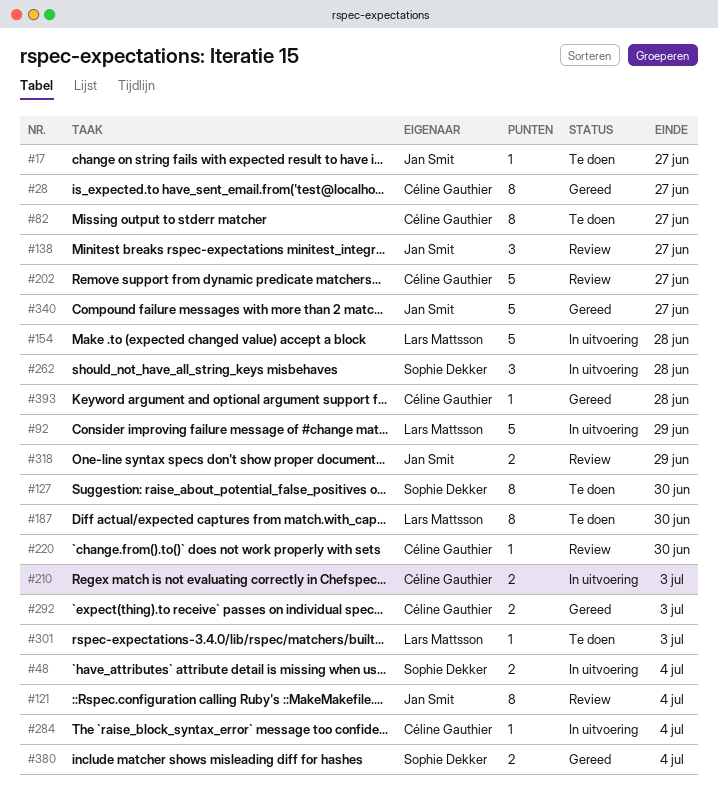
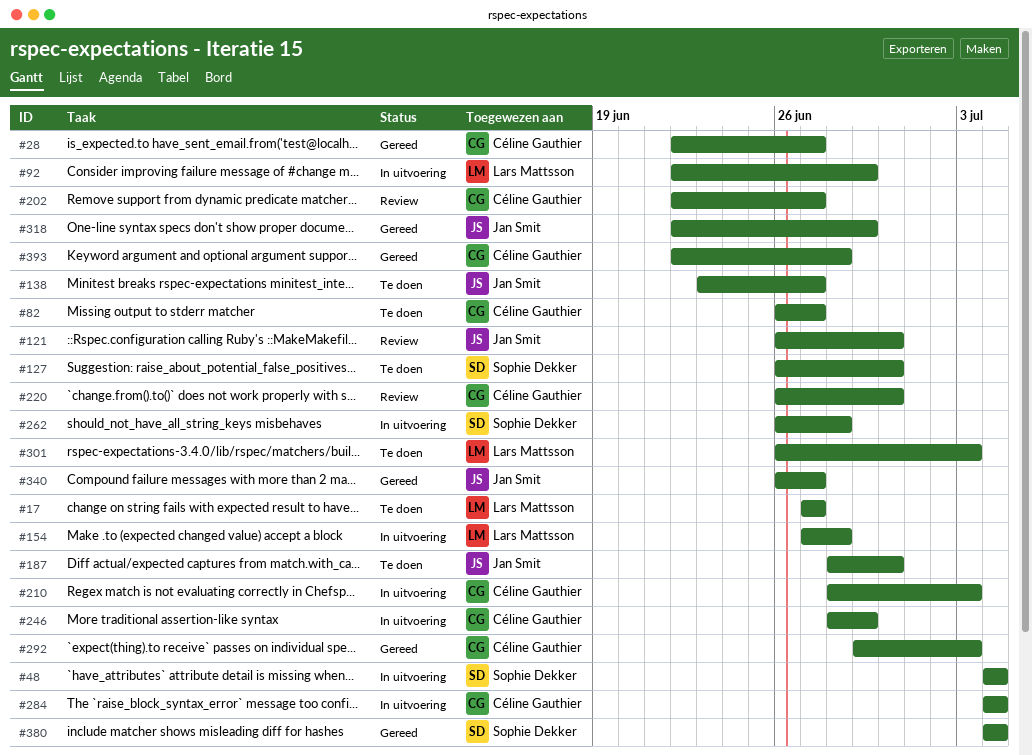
#17, owner: Jan Smit -> Lars Mattsson
#121, due: Jul 4 -> Jun 30
#138, status: Review -> Te doen
#187, owner: Lars Mattsson -> Jan Smit
#246: none -> present
#318, status: Review -> Gereed

